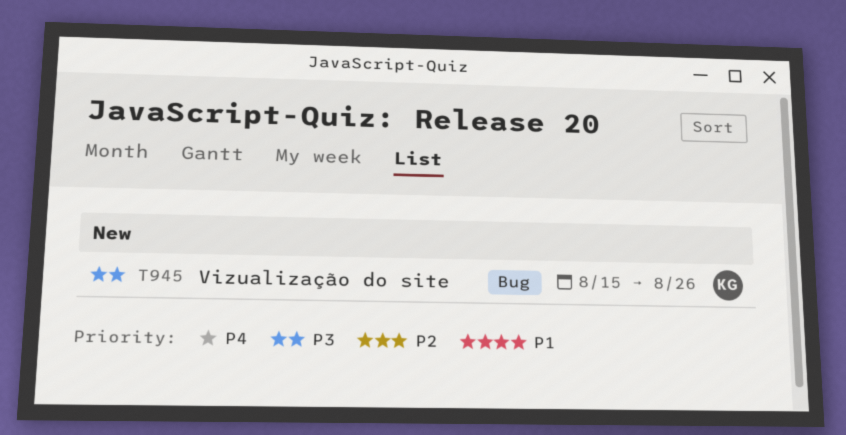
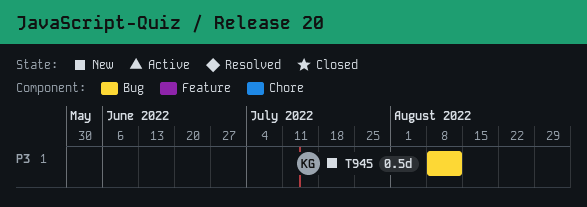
T945, start: Aug 15 -> Aug 8
T945, due: Aug 26 -> Aug 12

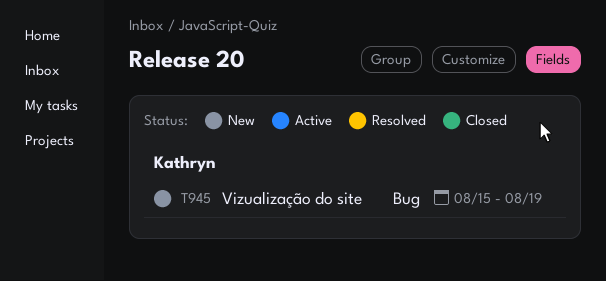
T945, start: Aug 8 -> Aug 15
T945, due: Aug 12 -> Aug 19

